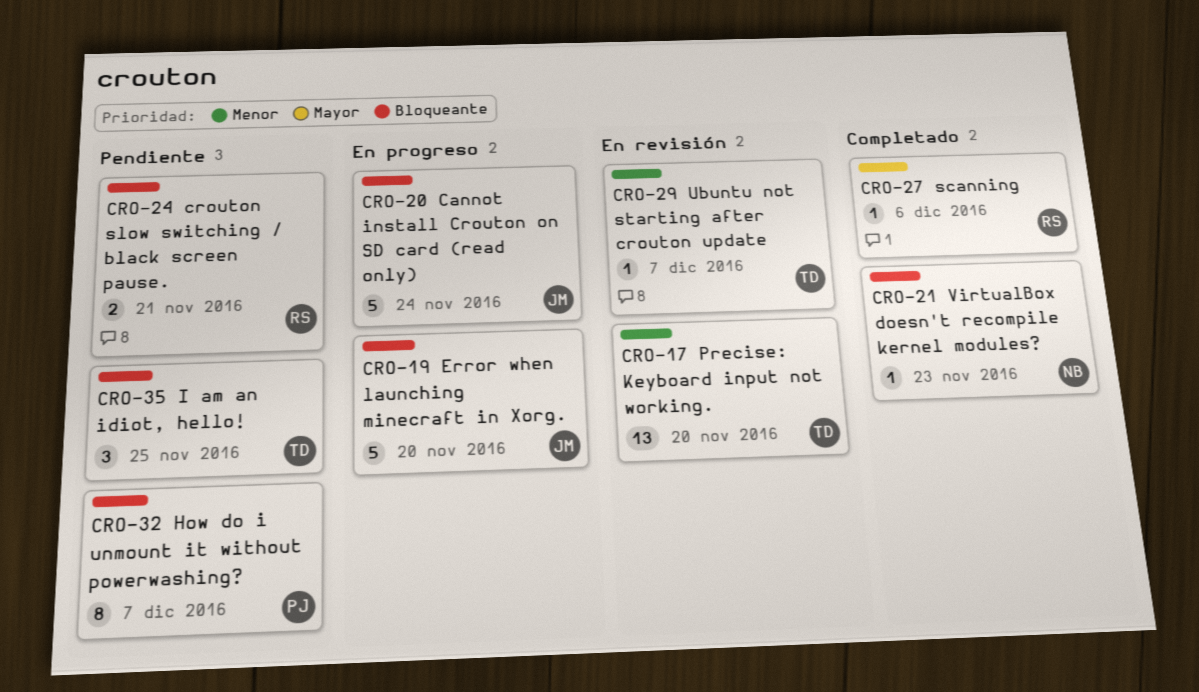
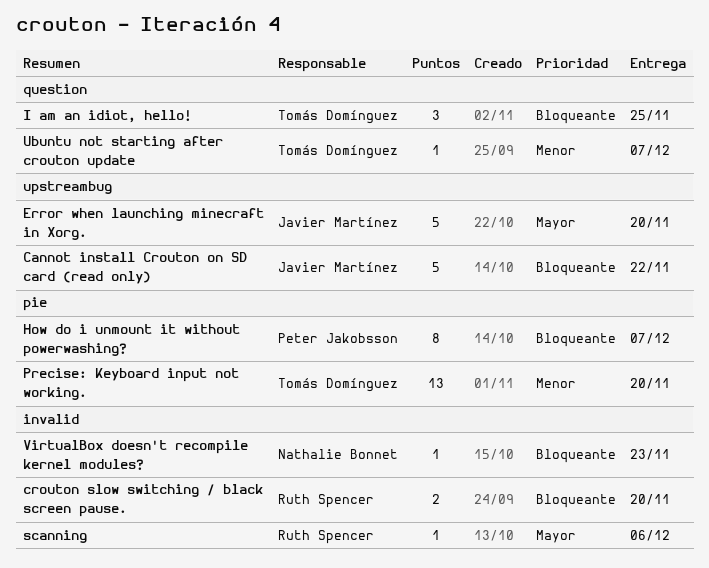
Cannot install Crouton on SD card (read only), due: Nov 24 -> Nov 22
crouton slow switching / black screen pause., due: Nov 21 -> Nov 20
Error when launching minecraft in Xorg., priority: Bloqueante -> Mayor

